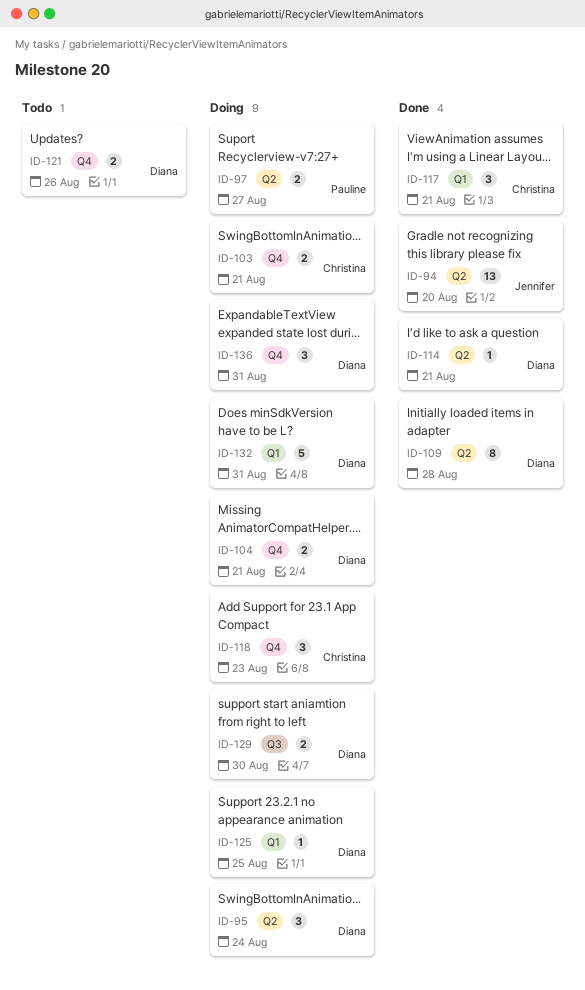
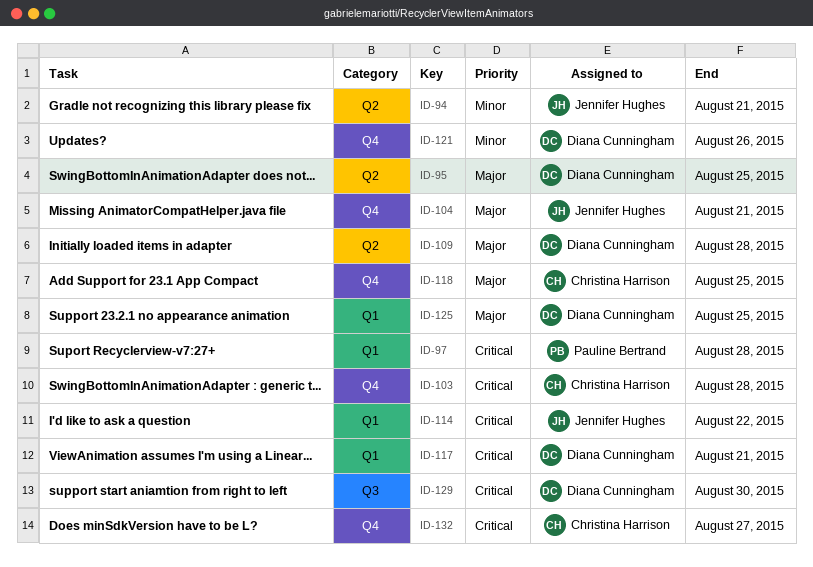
ID-94, due: Aug 20 -> Aug 21
ID-95, due: Aug 24 -> Aug 25
ID-97, label: Q2 -> Q1
ID-97, due: Aug 27 -> Aug 28
ID-103, due: Aug 21 -> Aug 28
ID-104, owner: Diana Cunningham -> Jennifer Hughes
ID-114, owner: Diana Cunningham -> Jennifer Hughes
ID-114, label: Q2 -> Q1
ID-114, due: Aug 21 -> Aug 22
ID-117, owner: Christina Harrison -> Diana Cunningham
ID-118, due: Aug 23 -> Aug 25
ID-132, owner: Diana Cunningham -> Christina Harrison
ID-132, label: Q1 -> Q4
ID-132, due: Aug 31 -> Aug 27
ID-136: present -> none

